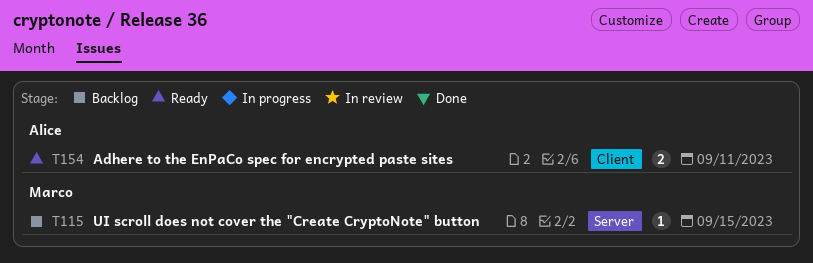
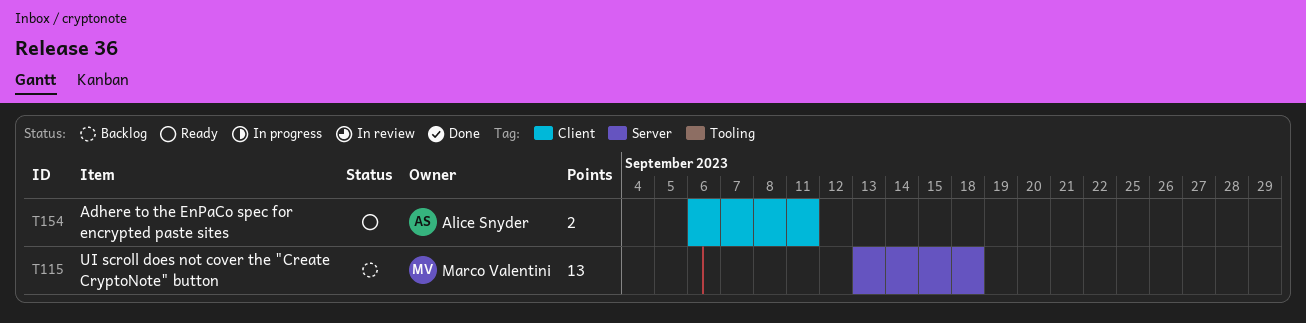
T115, estimate: 1 -> 13
T115, due: Sep 15 -> Sep 18

